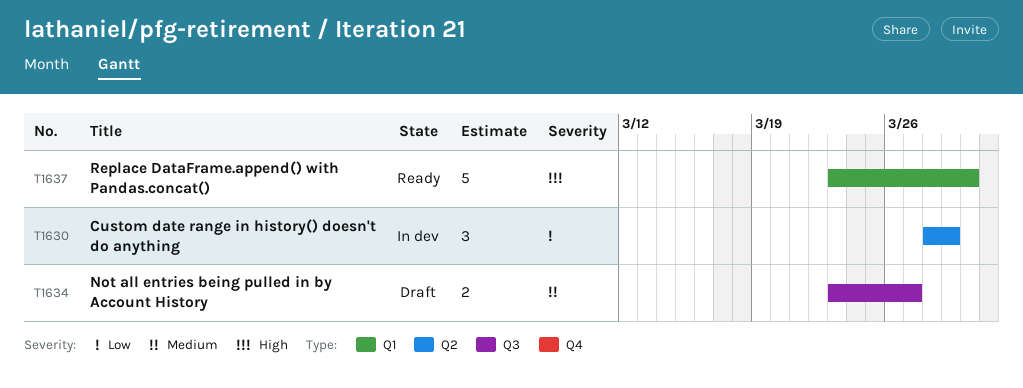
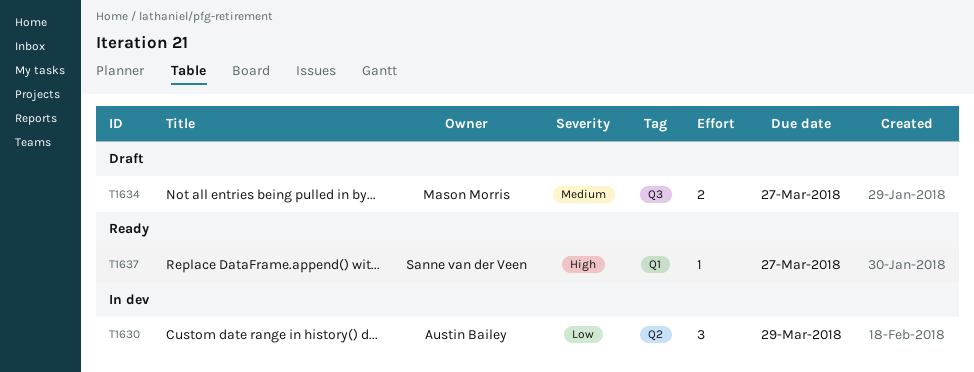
T1637, estimate: 5 -> 1
T1637, due: Mar 30 -> Mar 27

